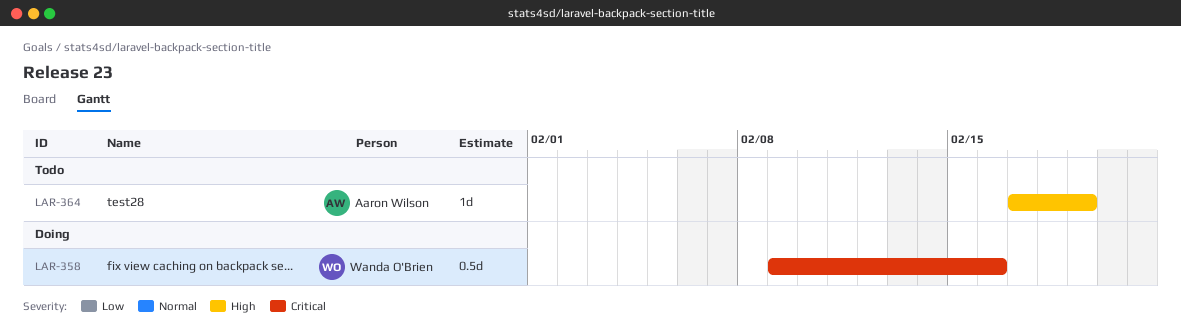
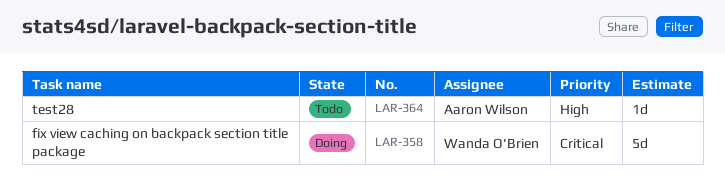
LAR-358, estimate: 0.5d -> 5d

